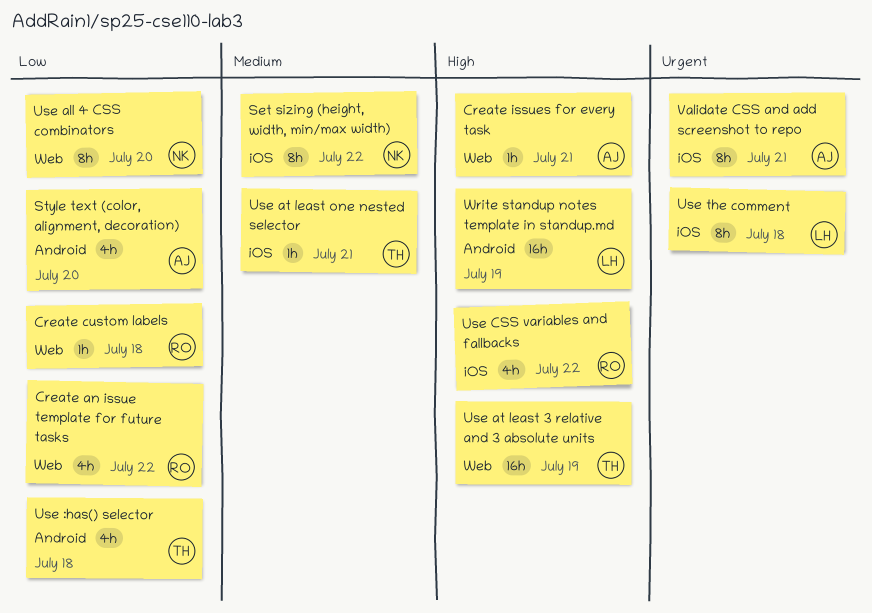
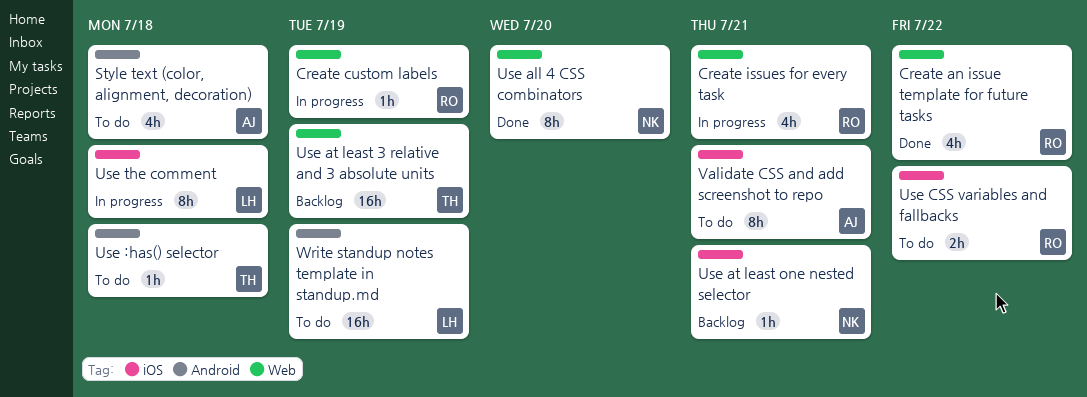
Create custom labels, due: Jul 18 -> Jul 19
Create issues for every task, owner: AJ -> RO
Create issues for every task, estimate: 1h -> 4h
Set sizing (height, width, min/max width): present -> none
Style text (color, alignment, decoration), due: Jul 20 -> Jul 18
Use :has() selector, estimate: 4h -> 1h
Use at least one nested selector, owner: TH -> NK
Use CSS variables and fallbacks, estimate: 4h -> 2h

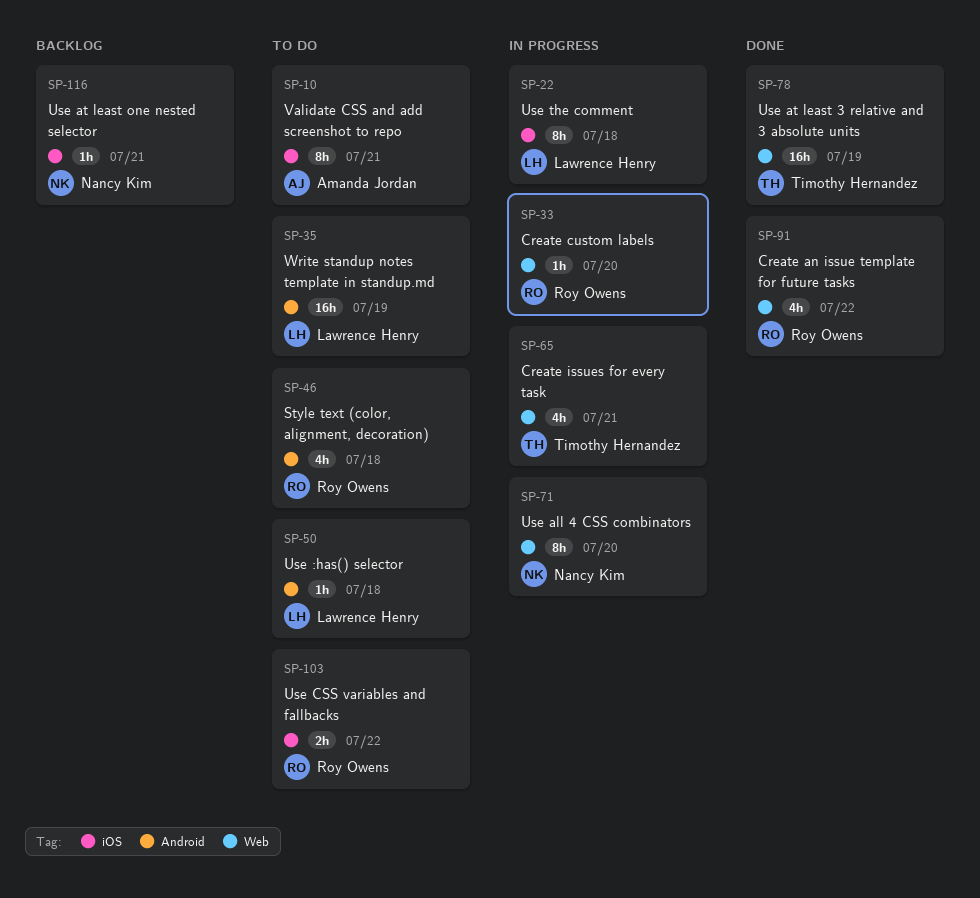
Create custom labels, due: Jul 19 -> Jul 20
Create issues for every task, owner: Roy Owens -> Timothy Hernandez
Style text (color, alignment, decoration), owner: Amanda Jordan -> Roy Owens
Use :has() selector, owner: Timothy Hernandez -> Lawrence Henry
Use all 4 CSS combinators, status: Done -> In progress
Use at least 3 relative and 3 absolute units, status: Backlog -> Done

